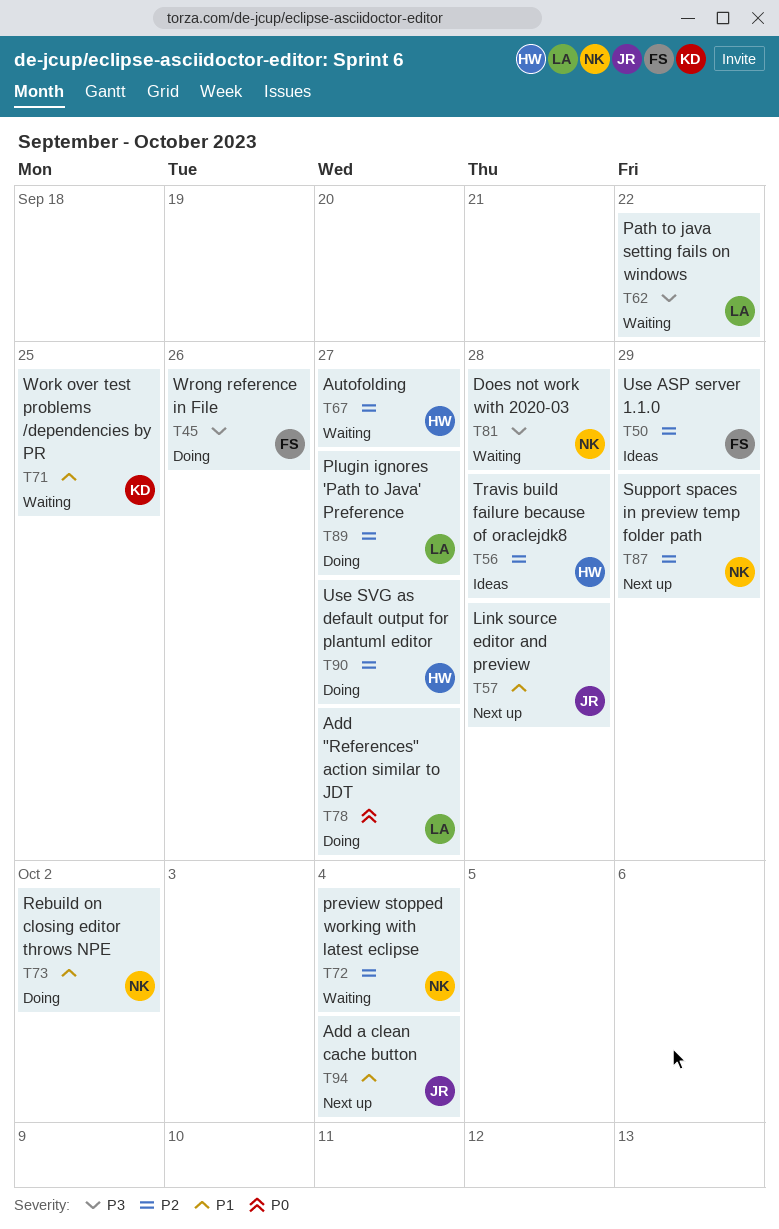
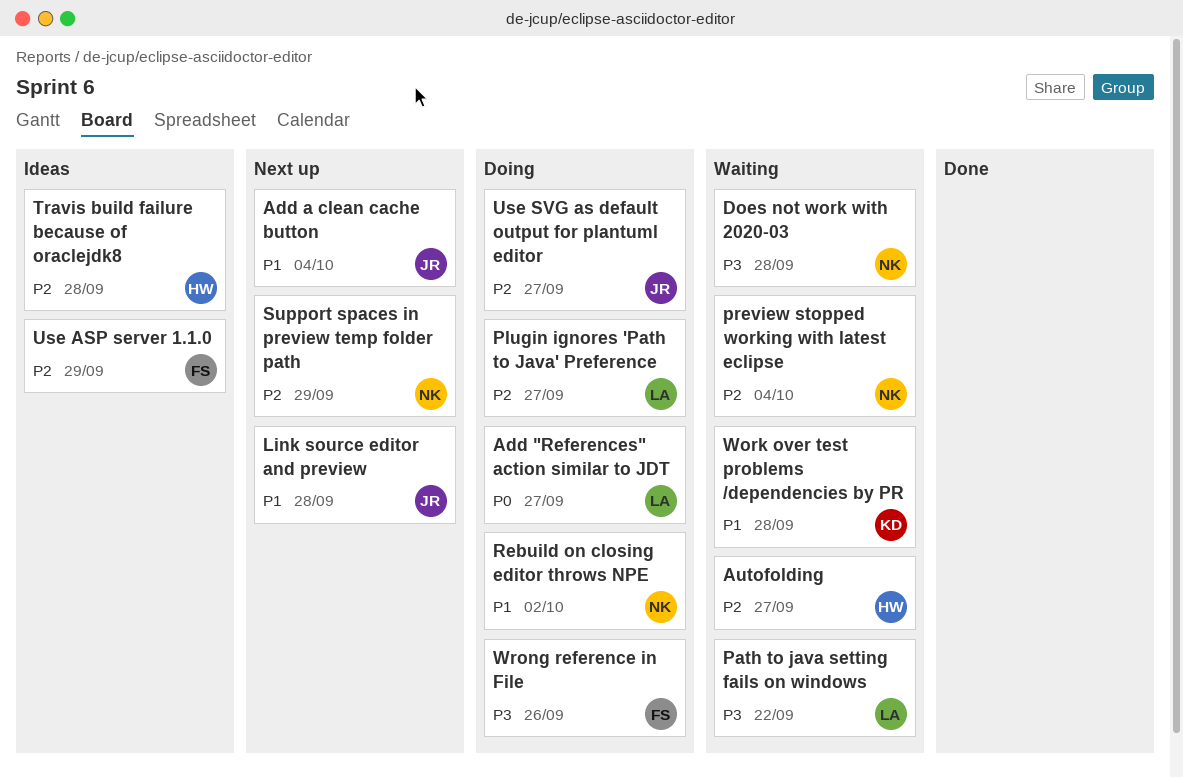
Use SVG as default output for plantuml editor, owner: HW -> JR
Work over test problems /dependencies by PR, due: Sep 25 -> Sep 28

